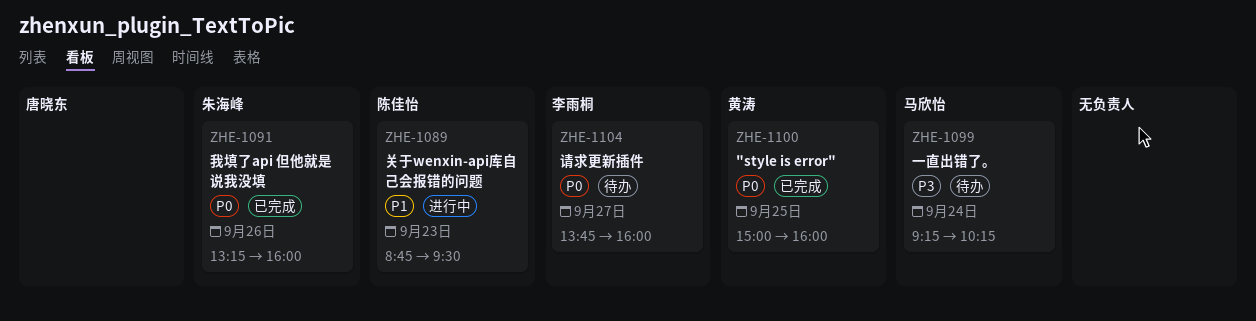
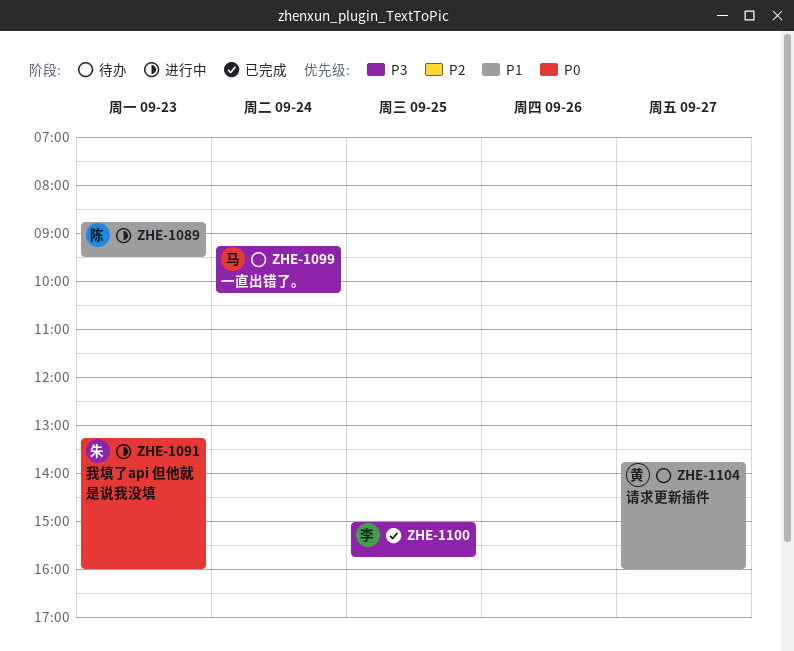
ZHE-1091, status: 已完成 -> 进行中
ZHE-1091, day: Sep 26 -> Sep 23
ZHE-1100, owner: 黄涛 -> 李雨桐
ZHE-1100, priority: P0 -> P3
ZHE-1100, ends: 16:00 -> 15:45
ZHE-1104, owner: 李雨桐 -> 黄涛
ZHE-1104, priority: P0 -> P1

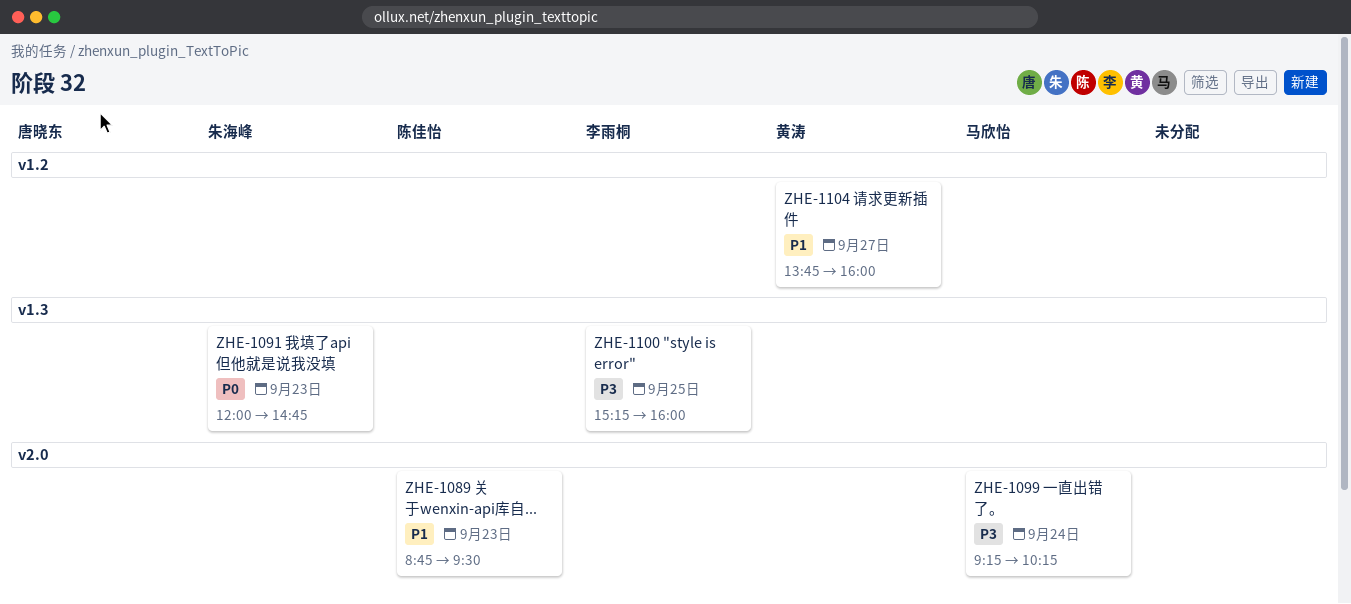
ZHE-1091, begins: 13:15 -> 12:00
ZHE-1091, ends: 16:00 -> 14:45
ZHE-1100, begins: 15:00 -> 15:15
ZHE-1100, ends: 15:45 -> 16:00

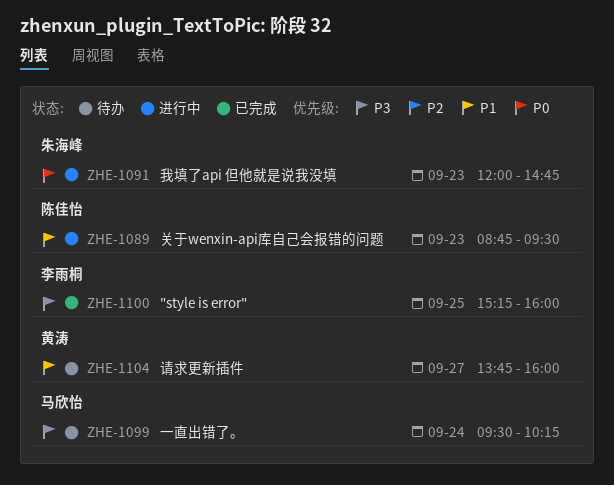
ZHE-1099, begins: 09:15 -> 09:30

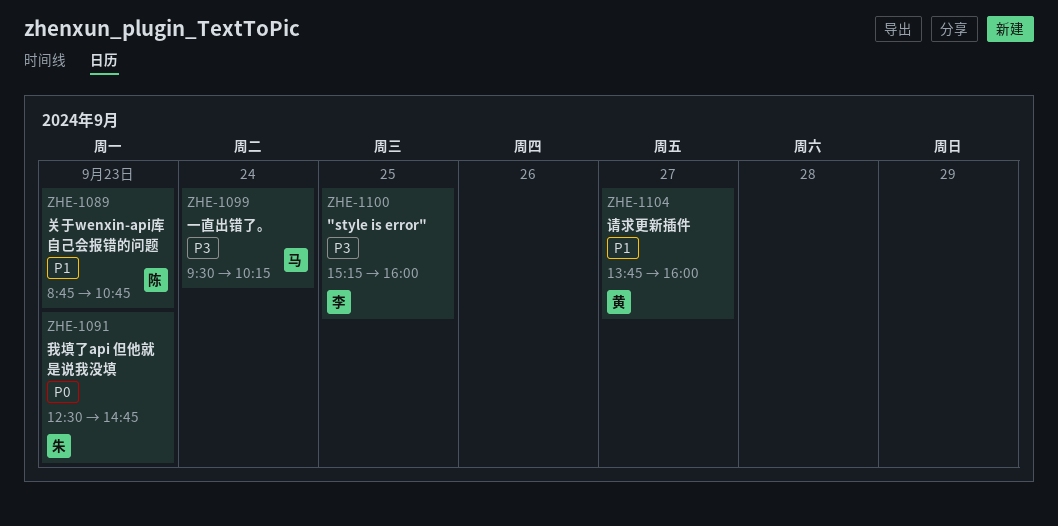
ZHE-1089, ends: 09:30 -> 10:45
ZHE-1091, begins: 12:00 -> 12:30

